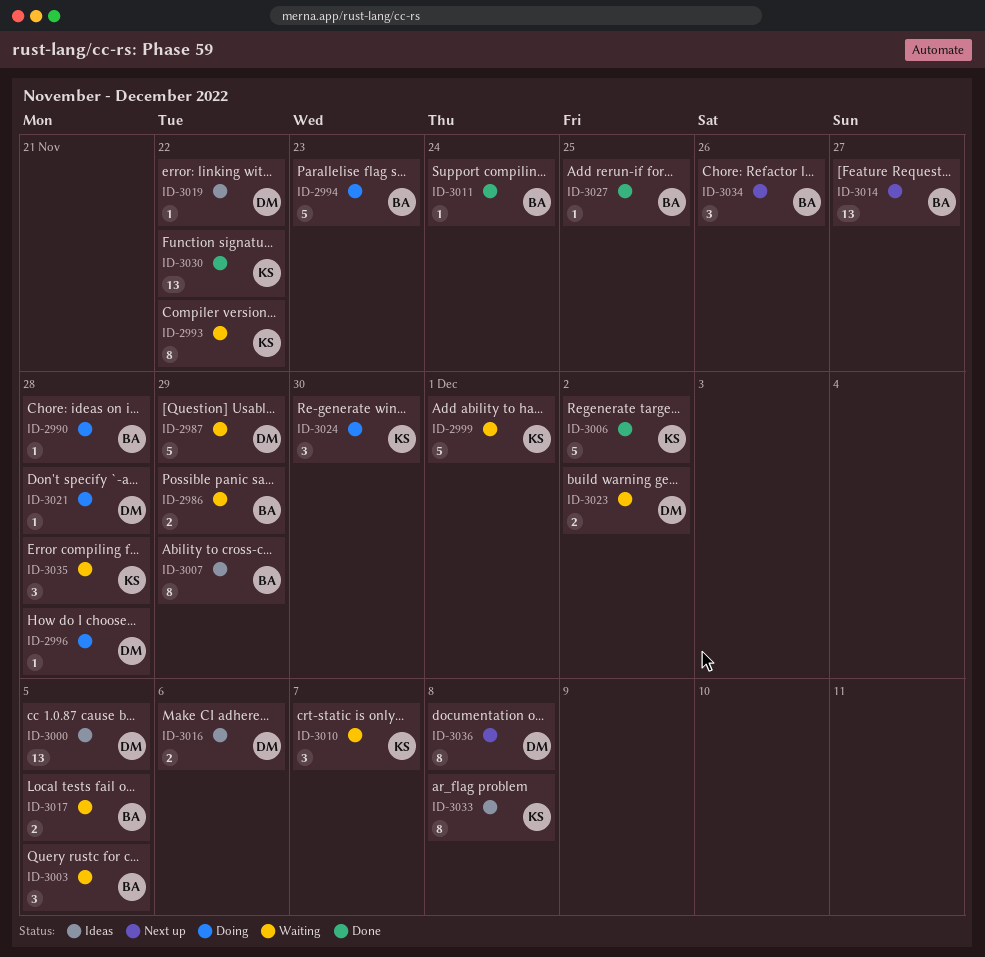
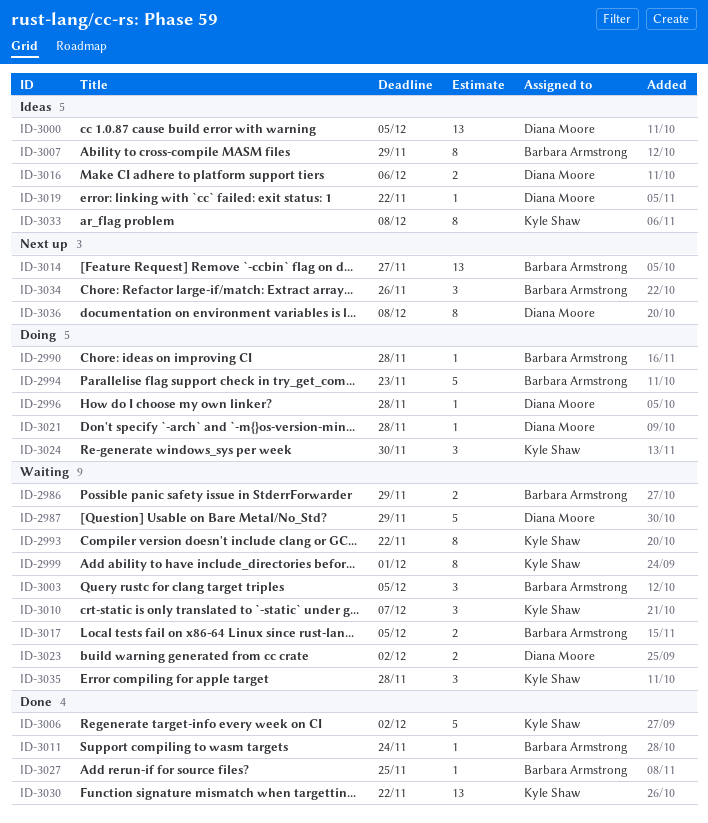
ID-2999, estimate: 5 -> 8

